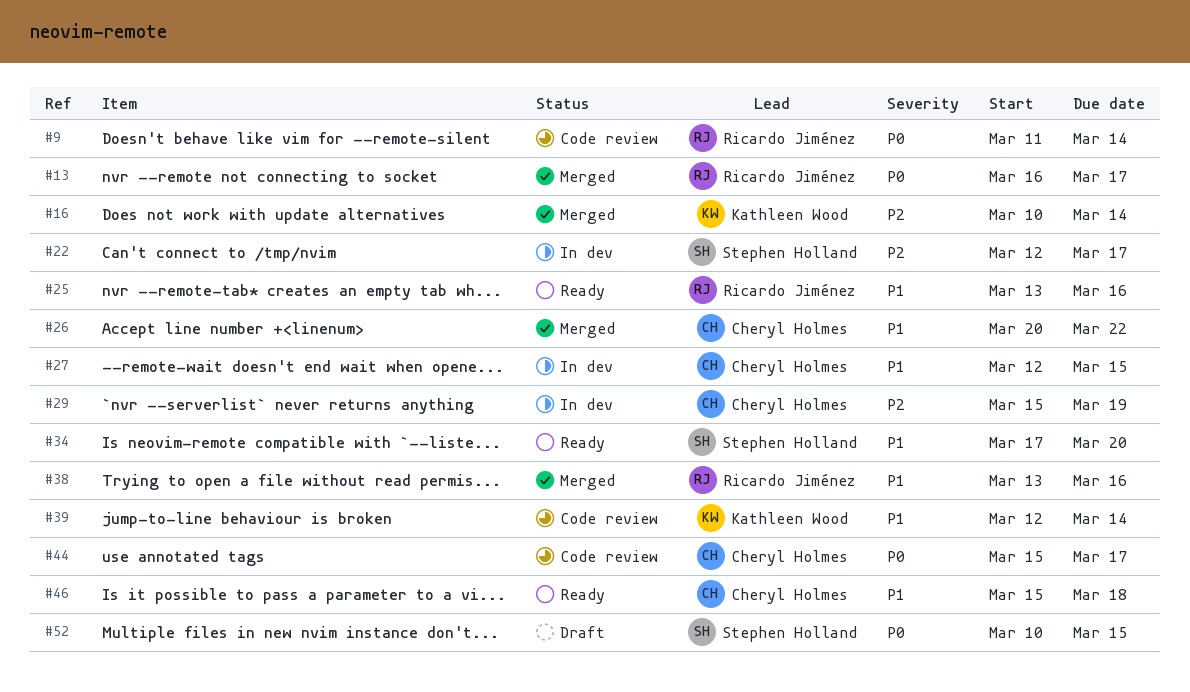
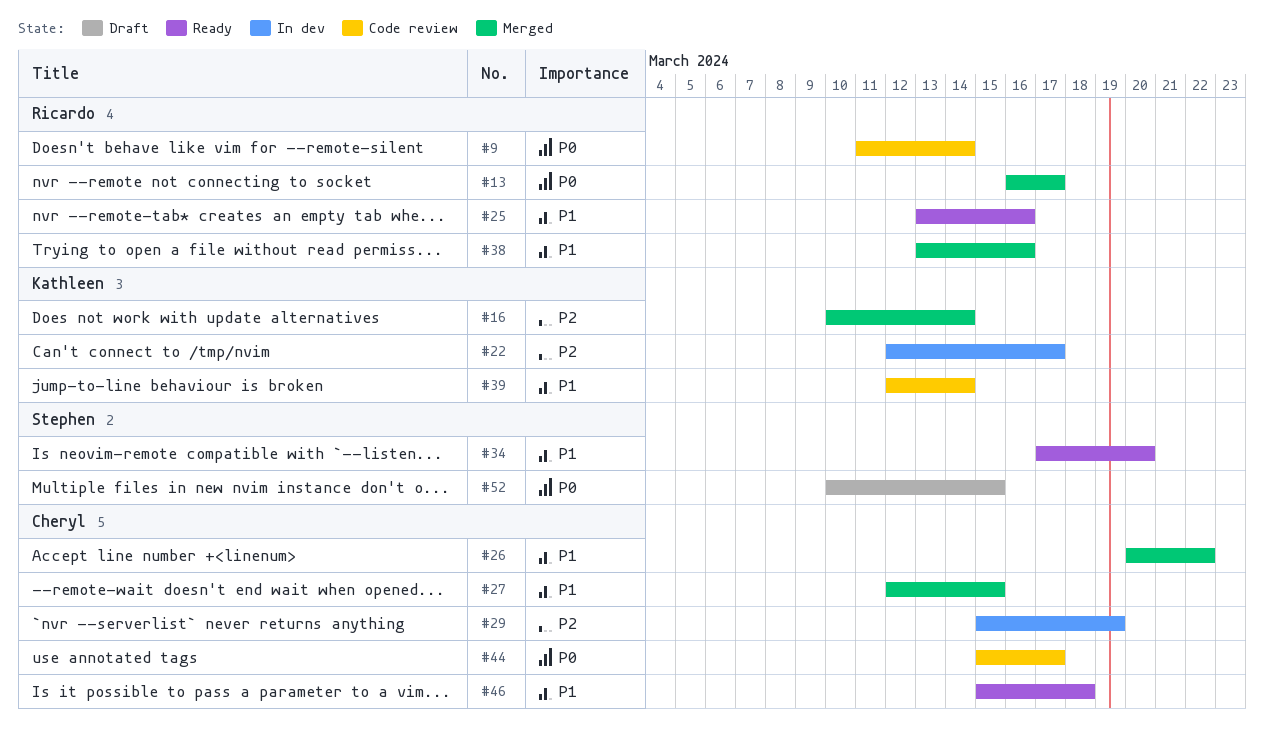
#22, owner: Stephen Holland -> Kathleen Wood
#27, status: In dev -> Merged

